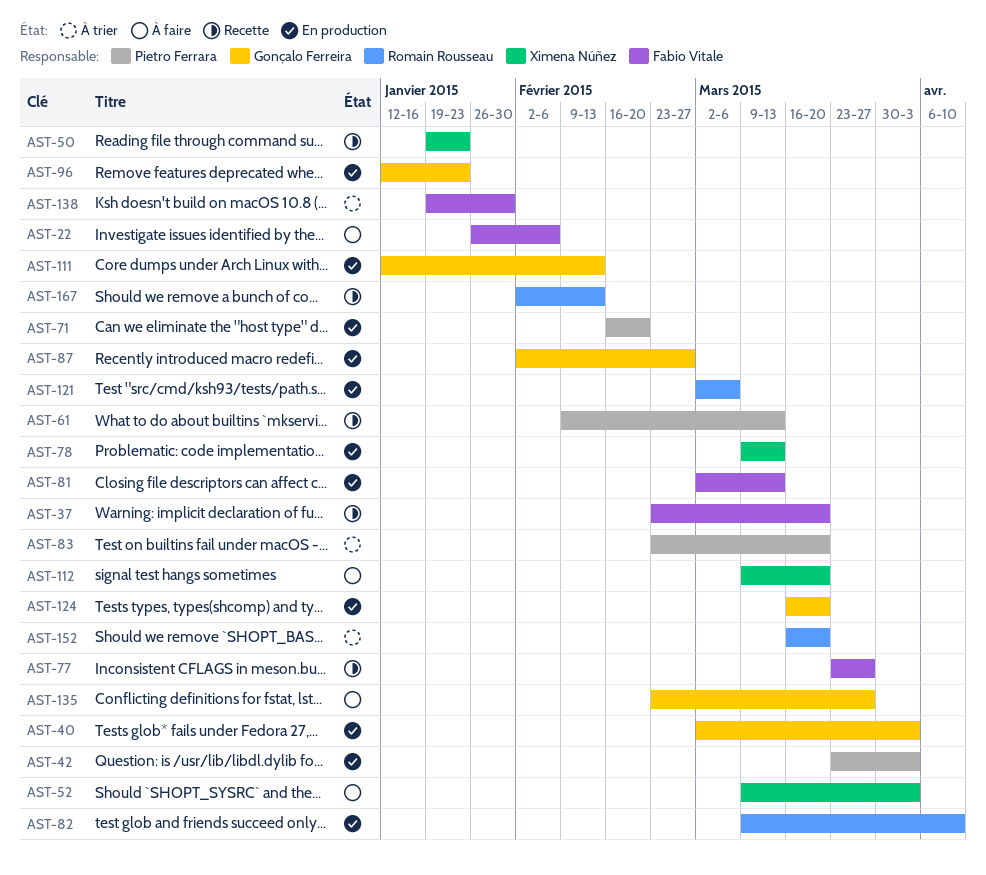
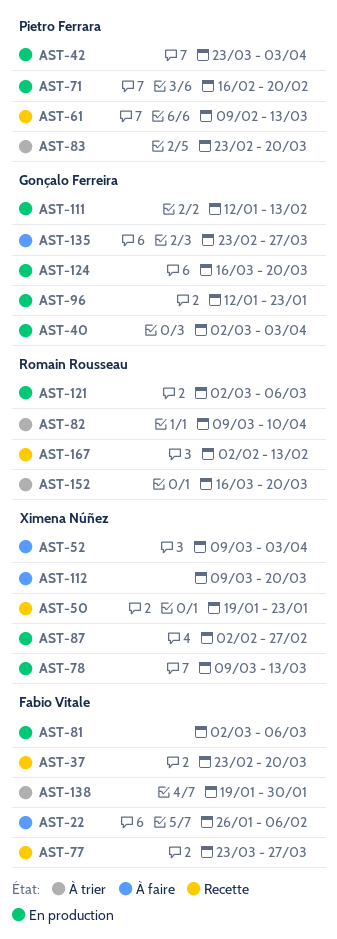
AST-81, due: Mar 13 -> Mar 6
AST-82, status: En production -> À trier
AST-87, owner: Gonçalo Ferreira -> Ximena Núñez

